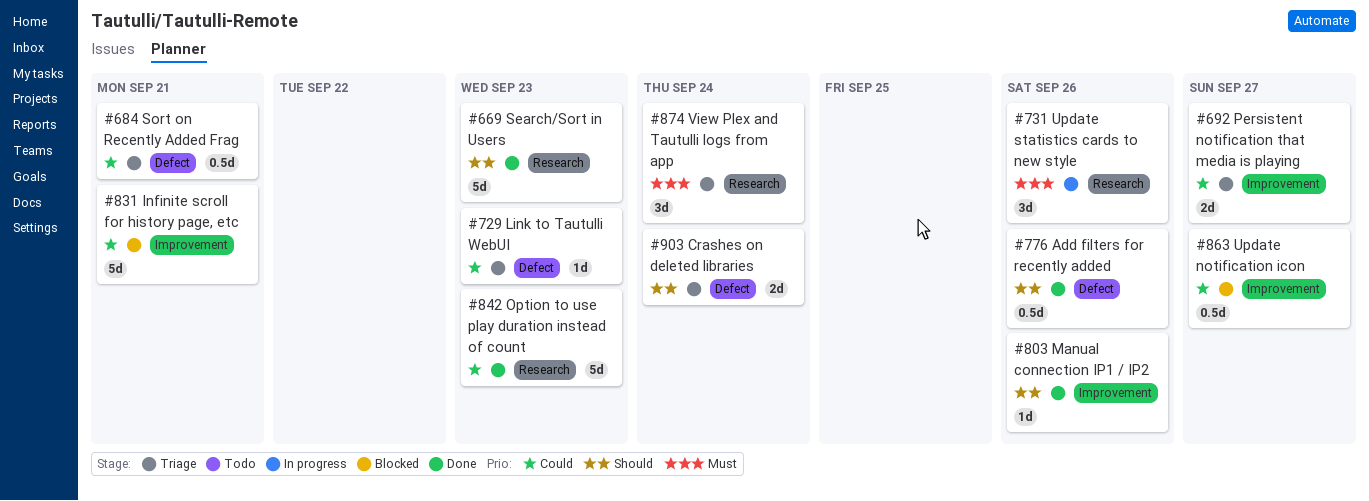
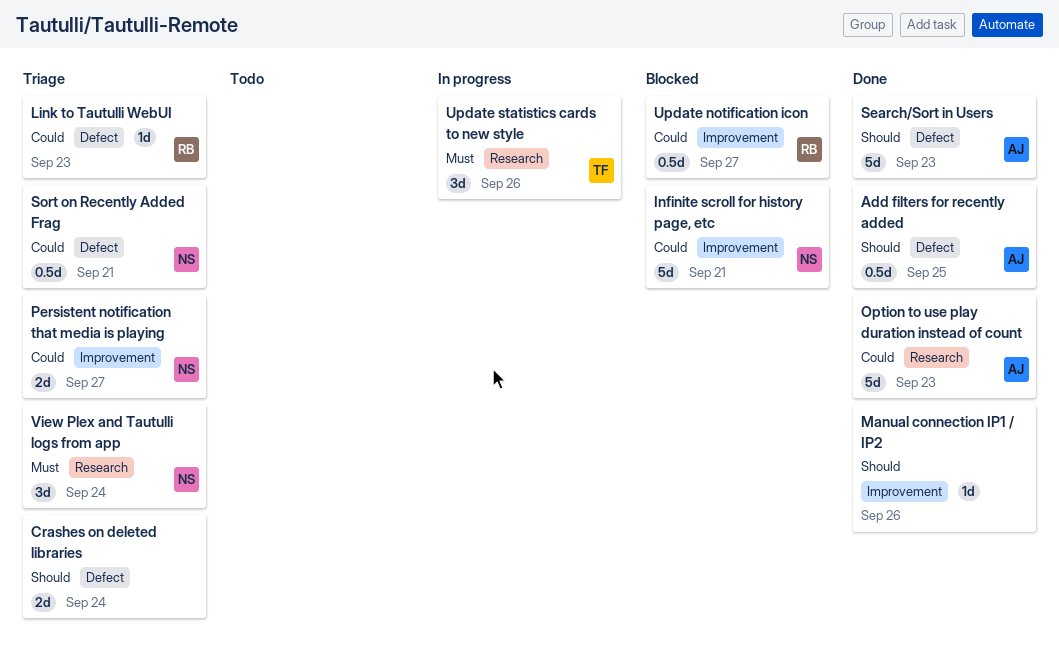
Add filters for recently added, due: Sep 26 -> Sep 25
Search/Sort in Users, label: Research -> Defect

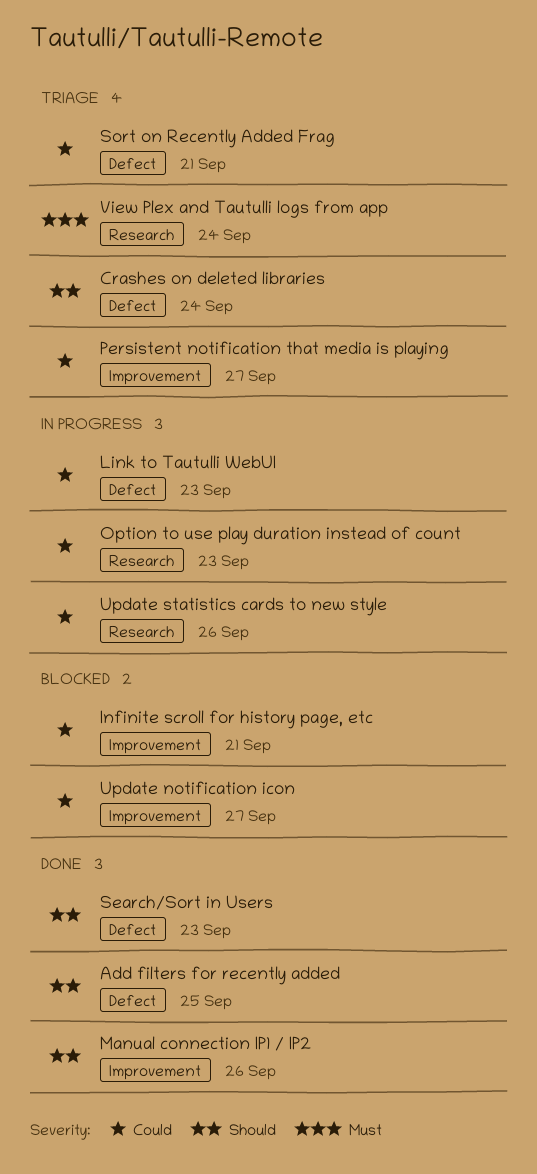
Link to Tautulli WebUI, status: Triage -> In progress
Option to use play duration instead of count, status: Done -> In progress
Update statistics cards to new style, priority: Must -> Could

